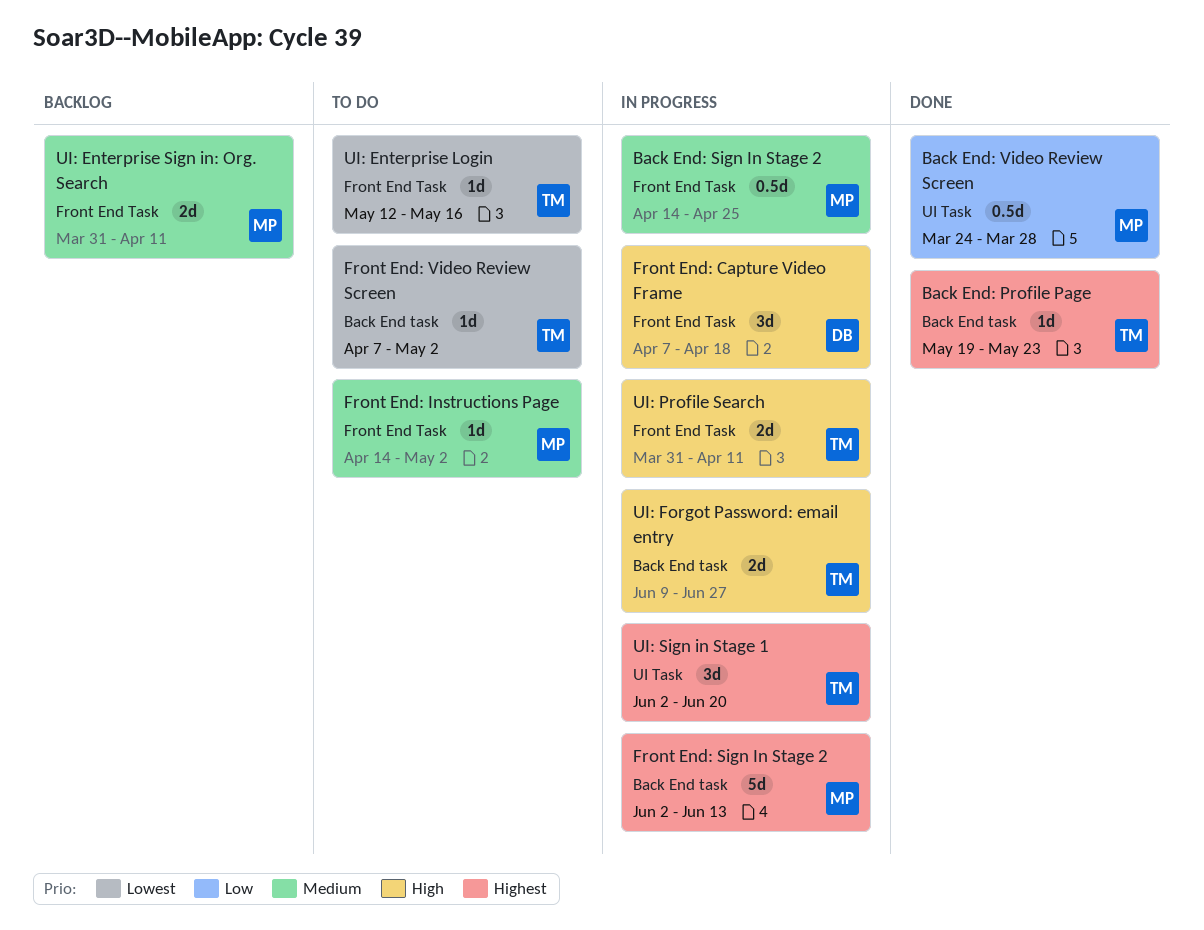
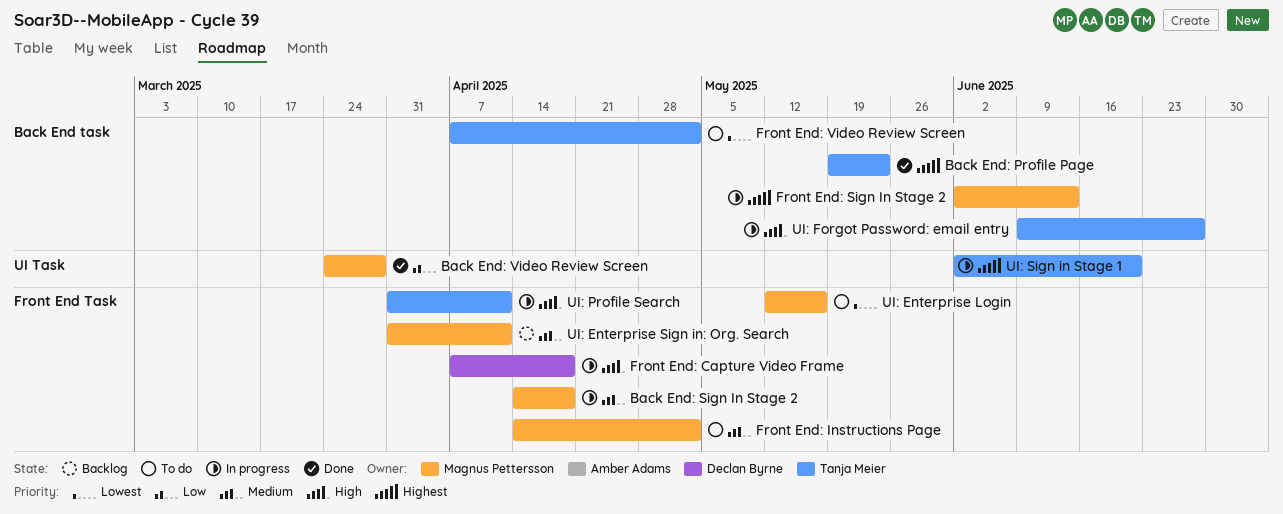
Back End: Sign In Stage 2, due: Apr 25 -> Apr 18
UI: Enterprise Login, owner: Tanja Meier -> Magnus Pettersson

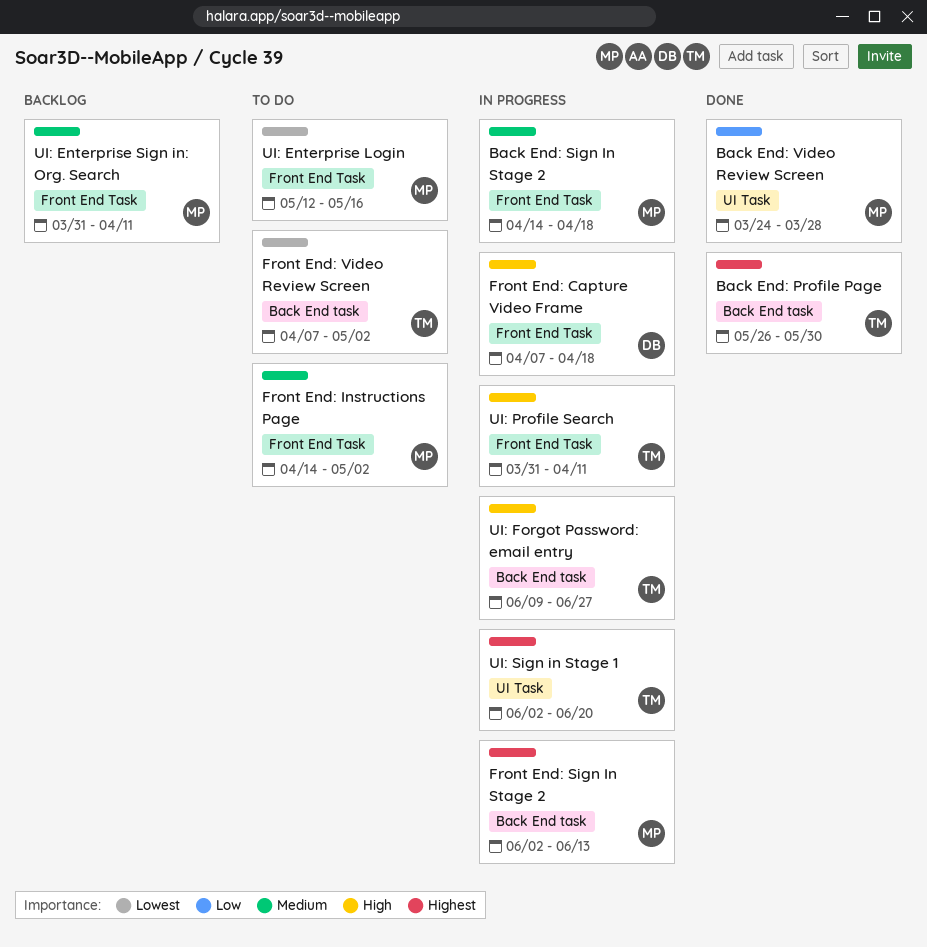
Back End: Profile Page, start: May 19 -> May 26
Back End: Profile Page, due: May 23 -> May 30

